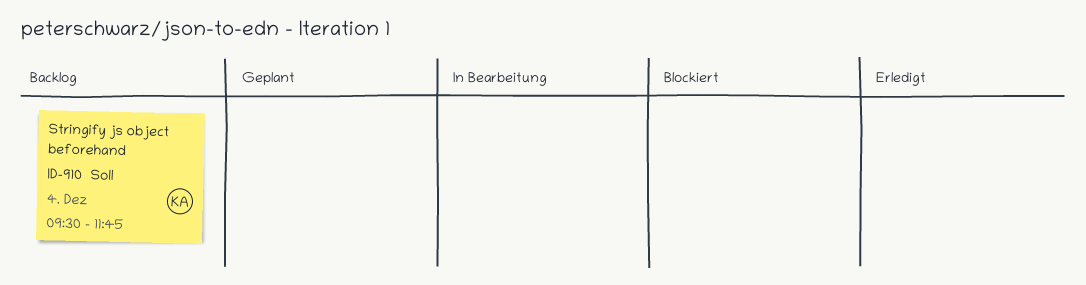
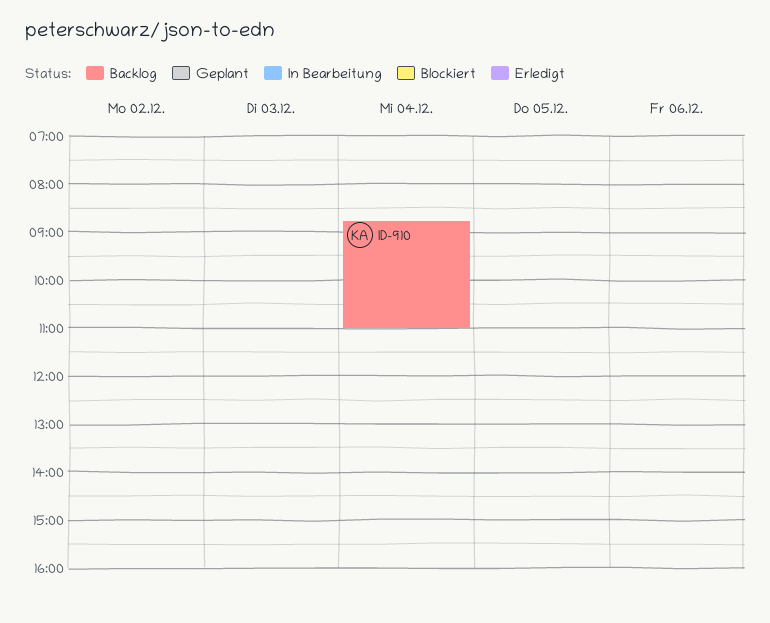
ID-910, begins: 09:30 -> 08:45
ID-910, ends: 11:45 -> 11:00

